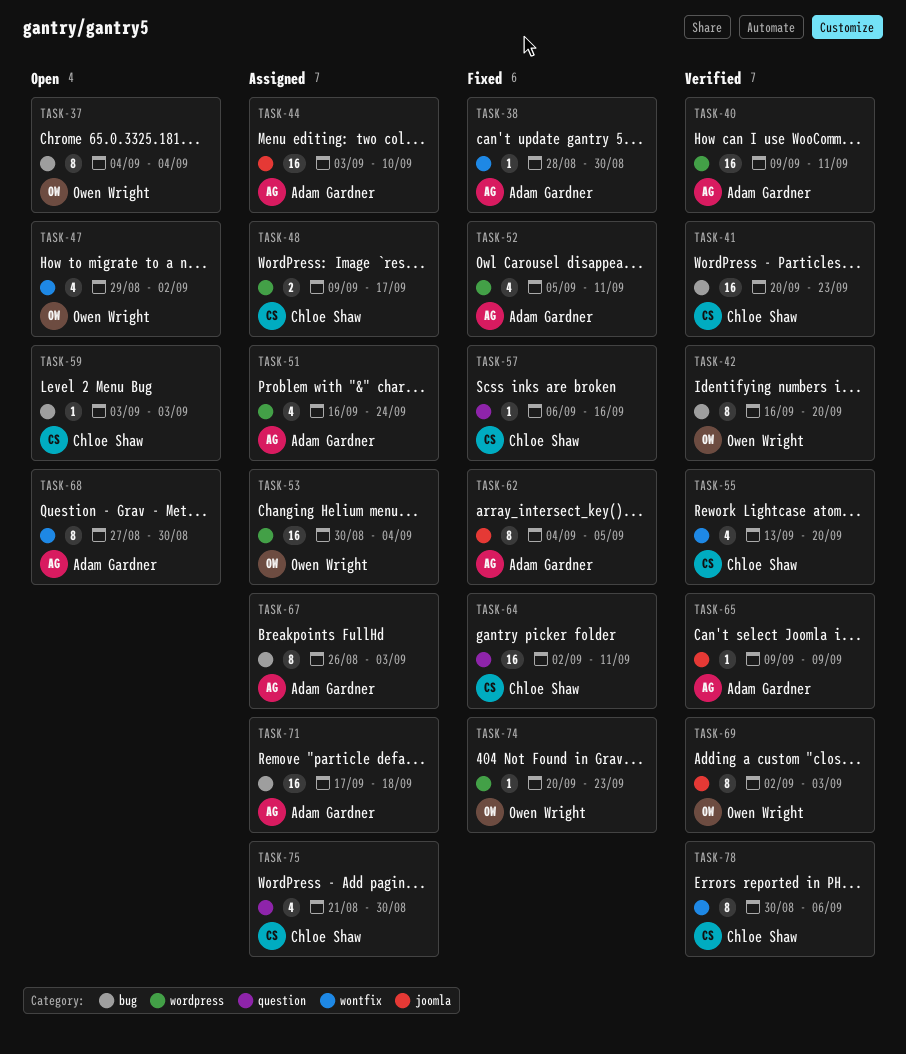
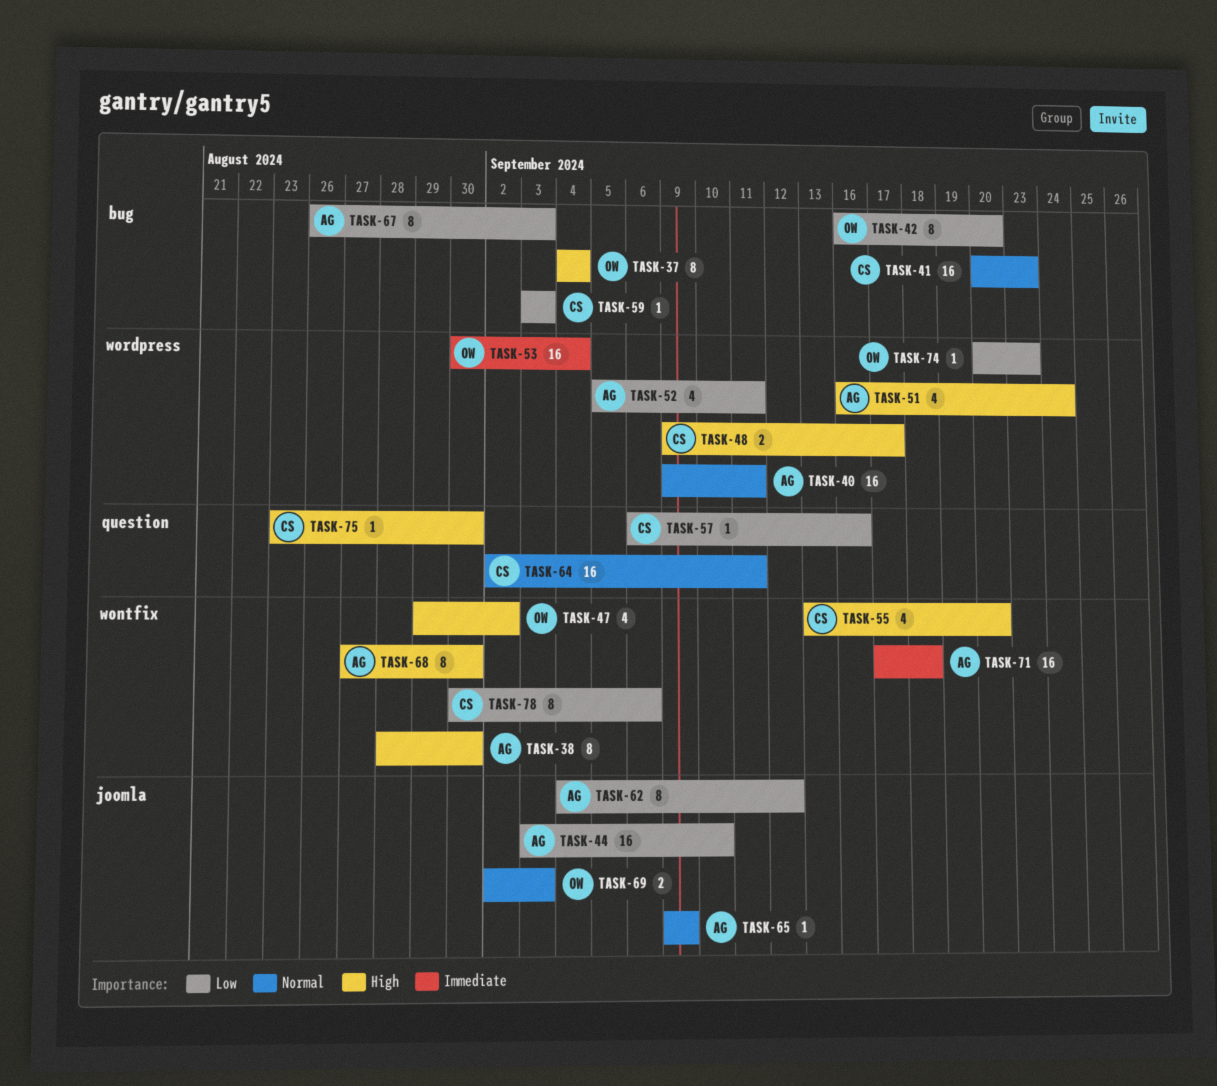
TASK-38, estimate: 1 -> 8
TASK-62, due: Sep 5 -> Sep 12
TASK-69, estimate: 8 -> 2
TASK-71, label: bug -> wontfix
TASK-75, estimate: 4 -> 1
TASK-75, start: Aug 21 -> Aug 23

